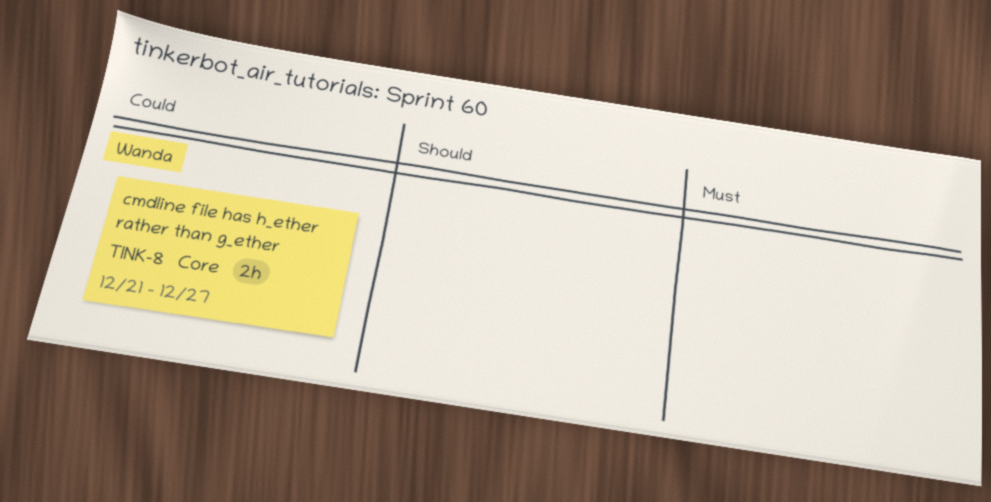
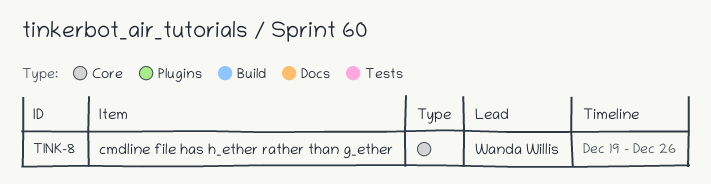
TINK-8, start: Dec 21 -> Dec 19
TINK-8, due: Dec 27 -> Dec 26

